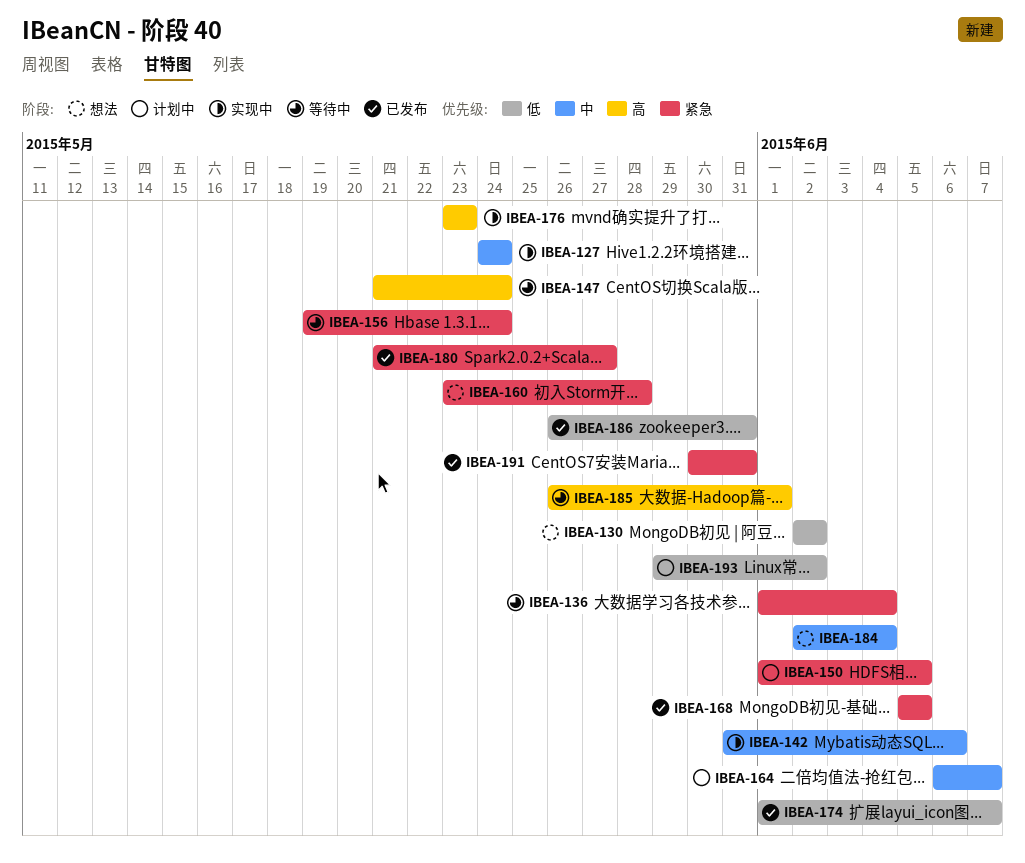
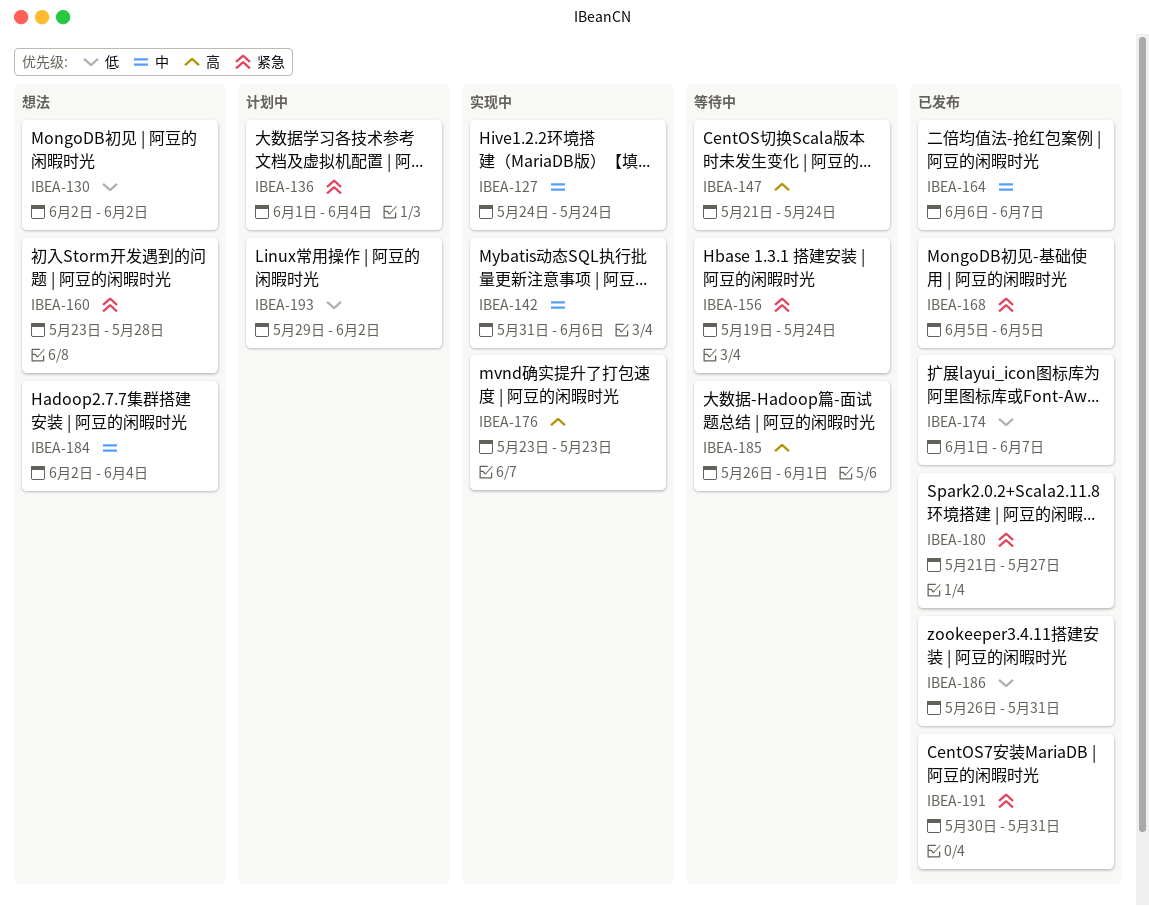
IBEA-136, status: 等待中 -> 计划中
IBEA-150: present -> none
IBEA-164, status: 计划中 -> 已发布

